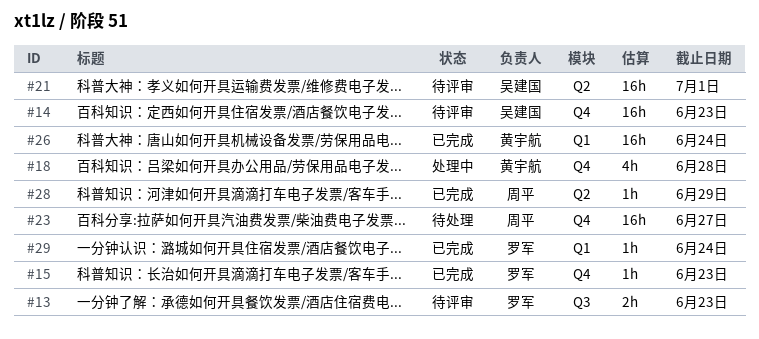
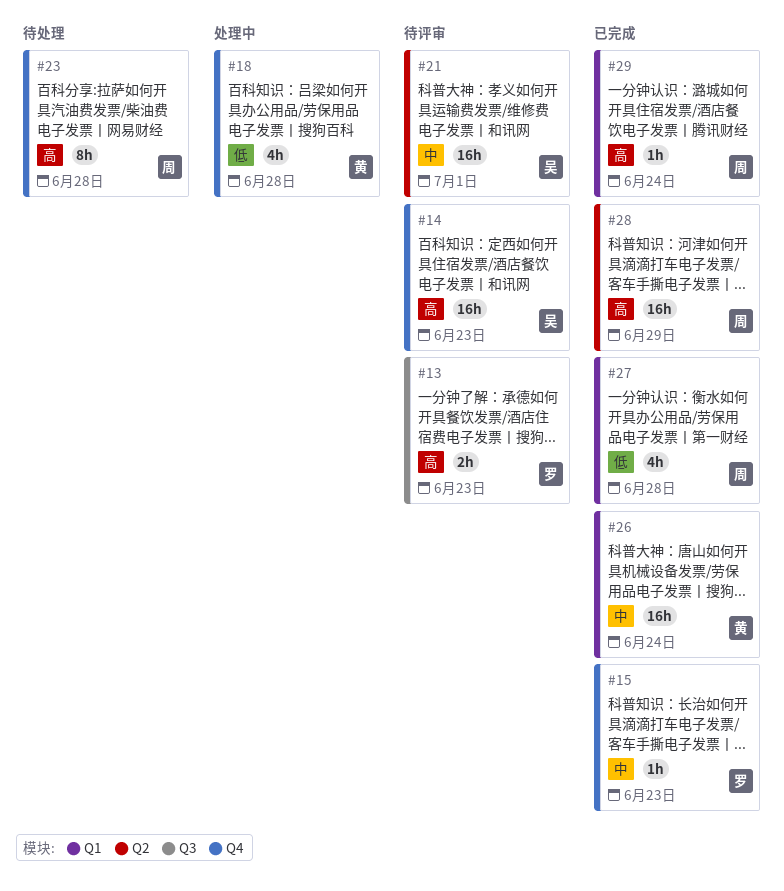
#23, estimate: 16h -> 8h
#23, due: Jun 27 -> Jun 28
#27: none -> present
#28, estimate: 1h -> 16h
#29, owner: 罗军 -> 周平

